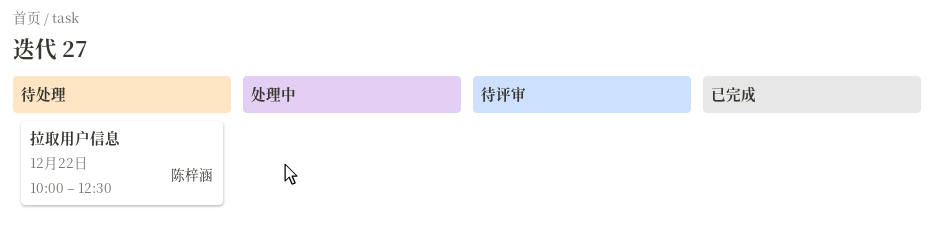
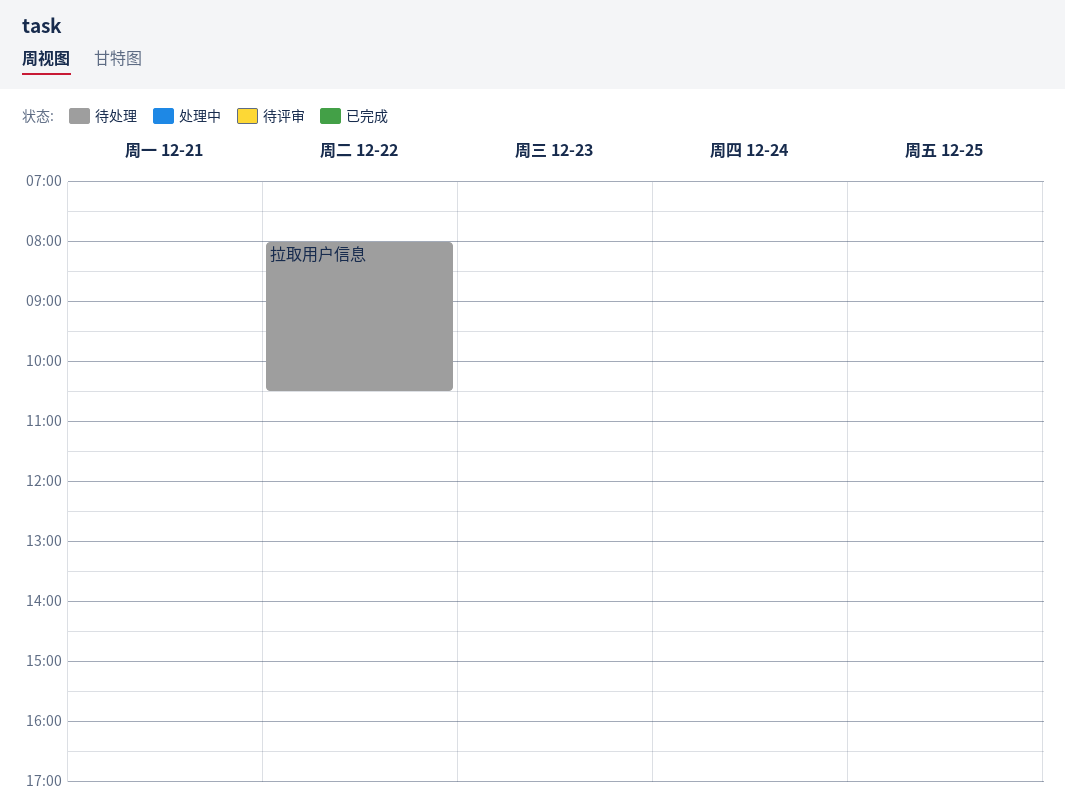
拉取用户信息, begins: 10:00 -> 08:00
拉取用户信息, ends: 12:30 -> 10:30

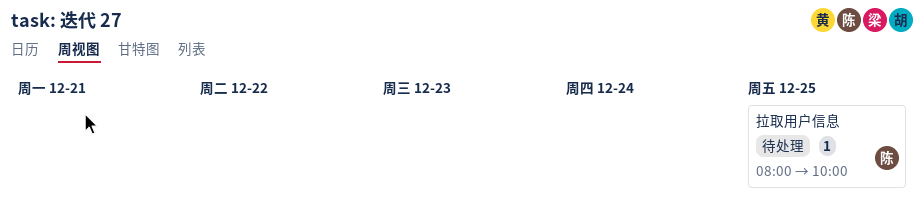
拉取用户信息, day: Dec 22 -> Dec 25
拉取用户信息, ends: 10:30 -> 10:00

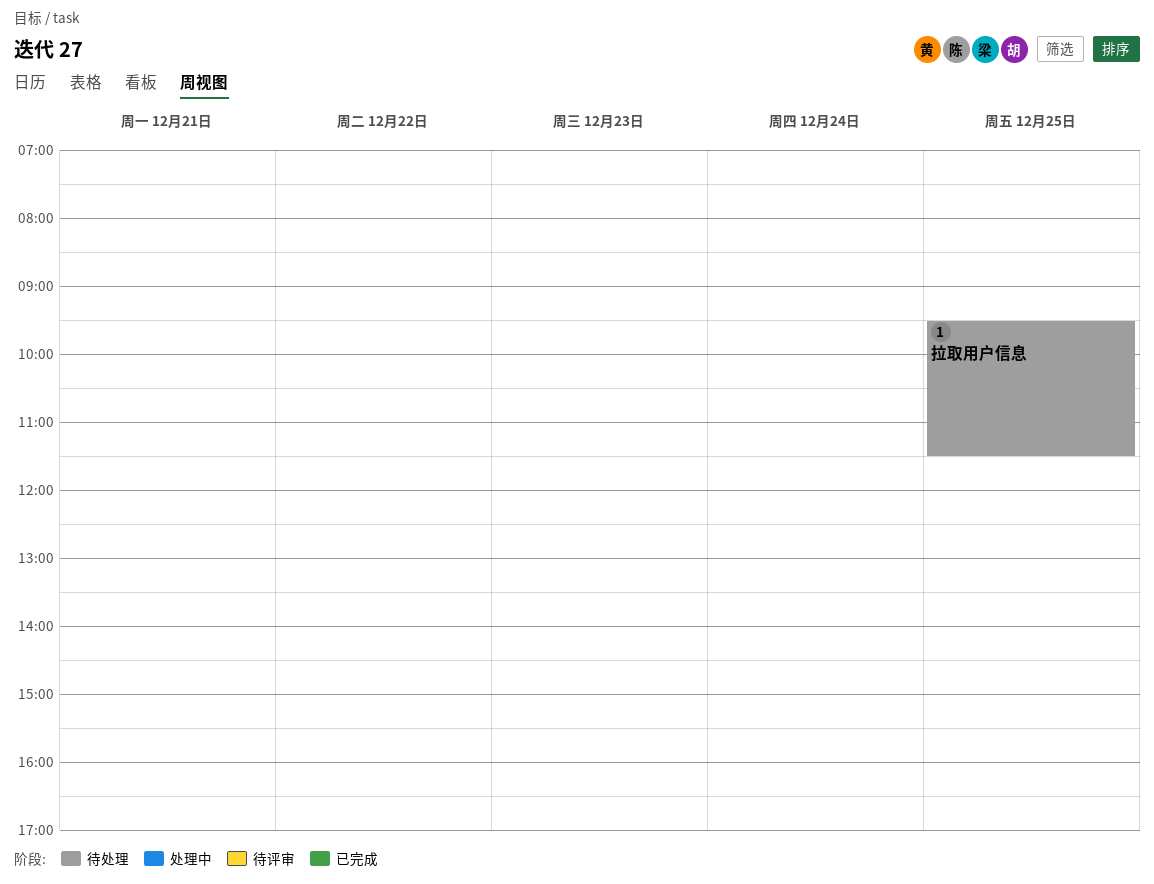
拉取用户信息, begins: 08:00 -> 09:30
拉取用户信息, ends: 10:00 -> 11:30

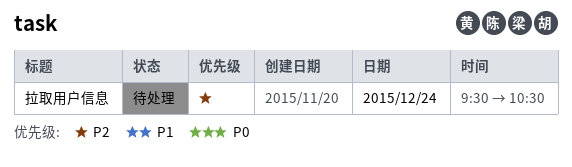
拉取用户信息, day: Dec 25 -> Dec 24
拉取用户信息, ends: 11:30 -> 10:30

